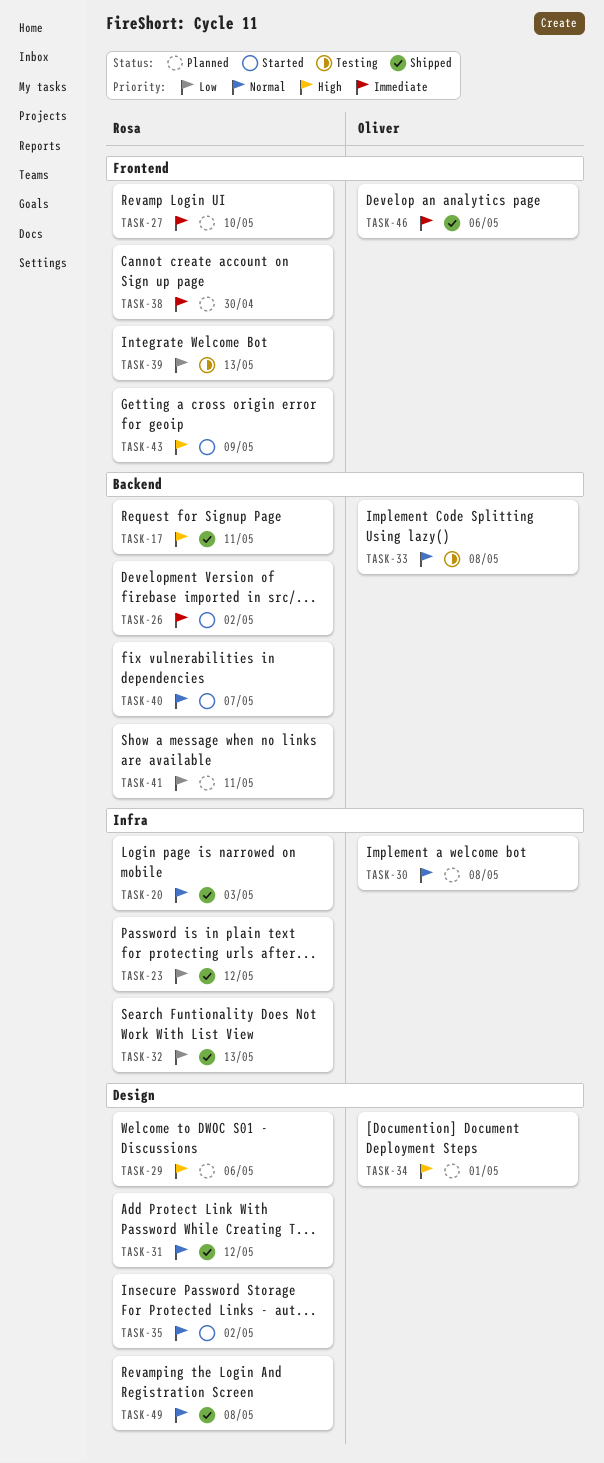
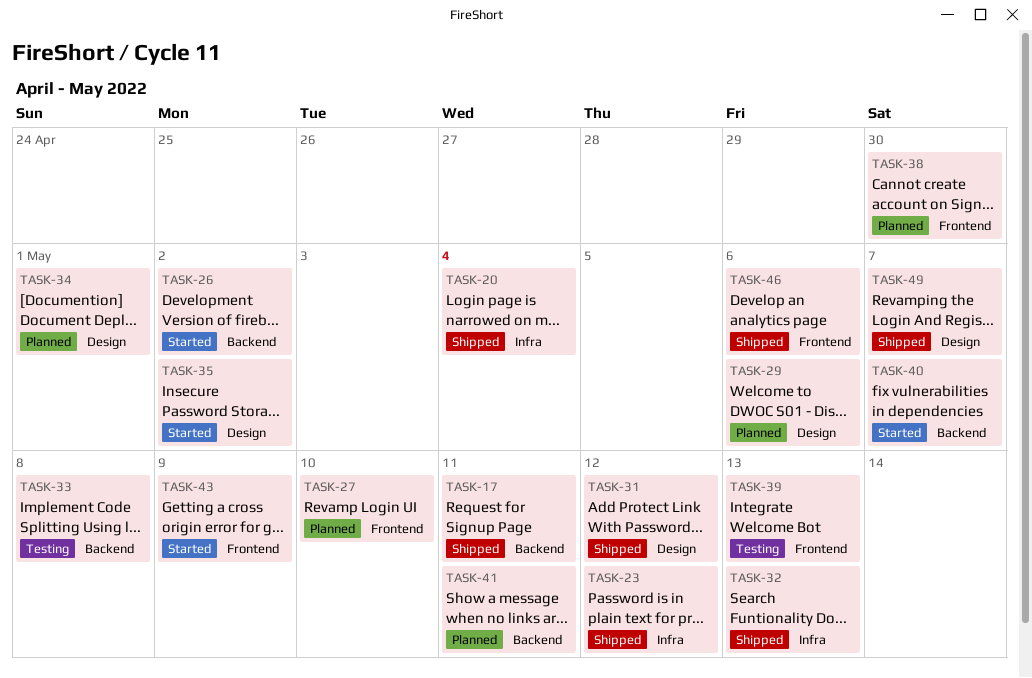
TASK-20, due: May 3 -> May 4
TASK-30: present -> none
TASK-49, due: May 8 -> May 7

